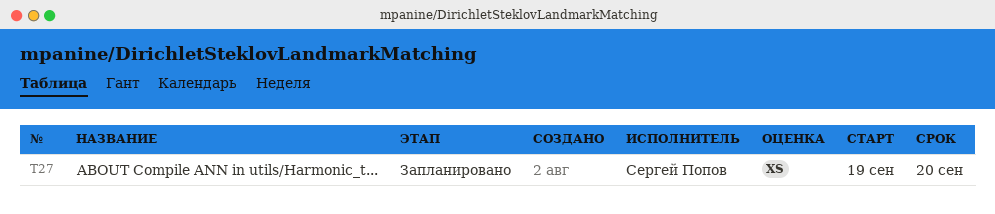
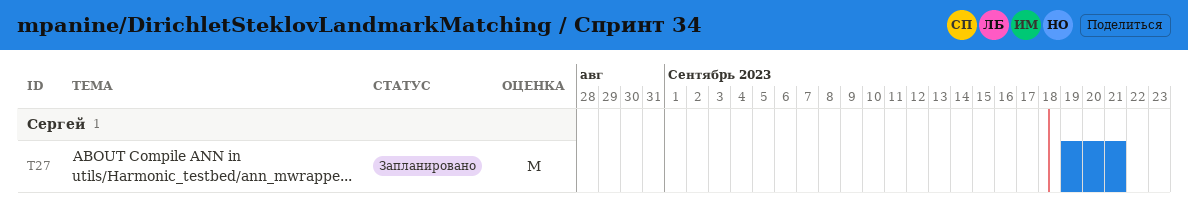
T27, estimate: XS -> M
T27, due: Sep 20 -> Sep 21

